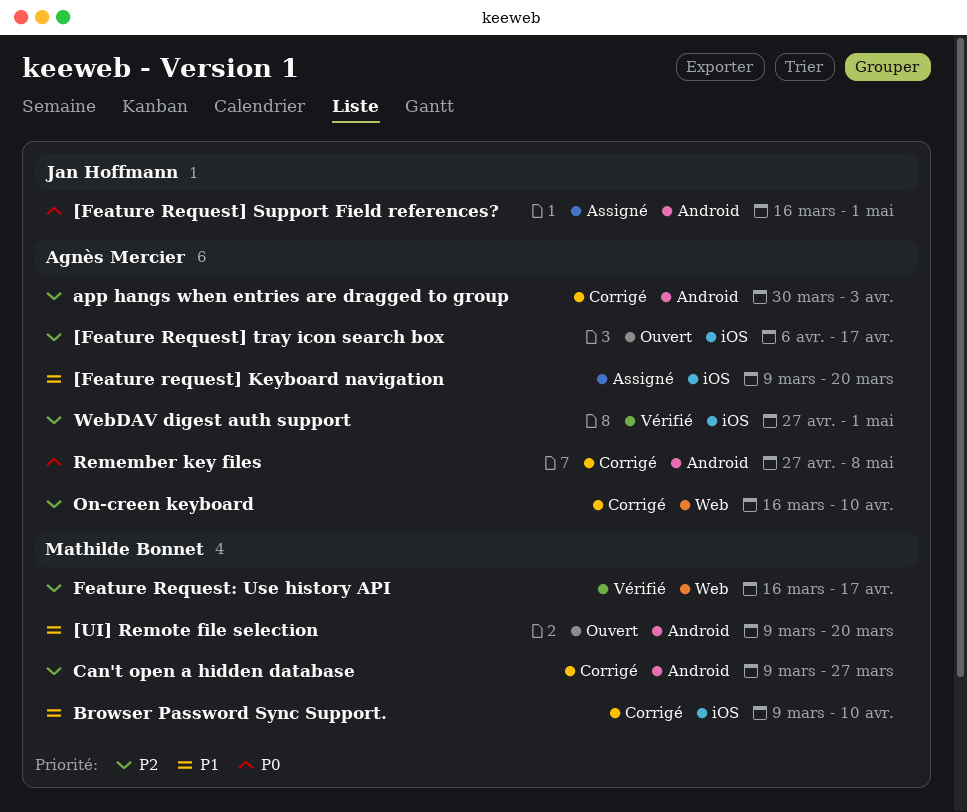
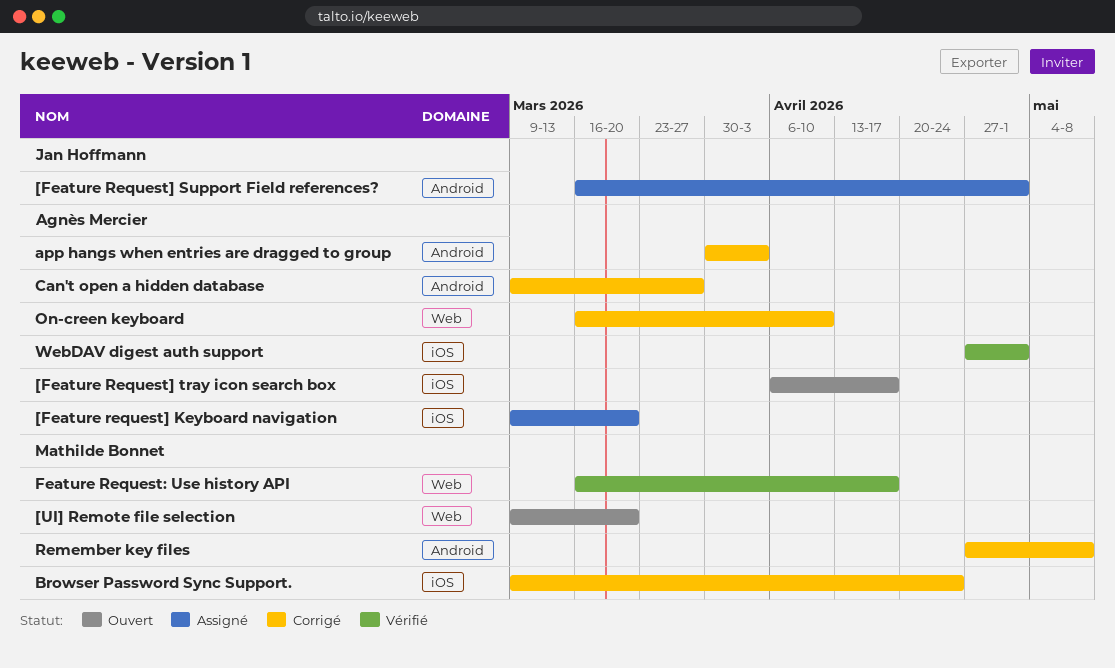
[UI] Remote file selection, label: Android -> Web
Browser Password Sync Support., due: Apr 10 -> Apr 24
Can't open a hidden database, owner: Mathilde Bonnet -> Agnès Mercier
Remember key files, owner: Agnès Mercier -> Mathilde Bonnet

